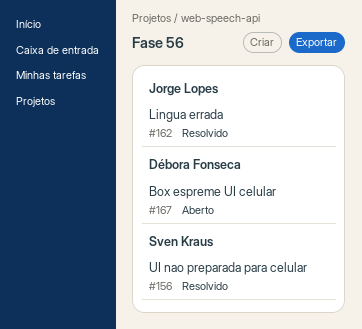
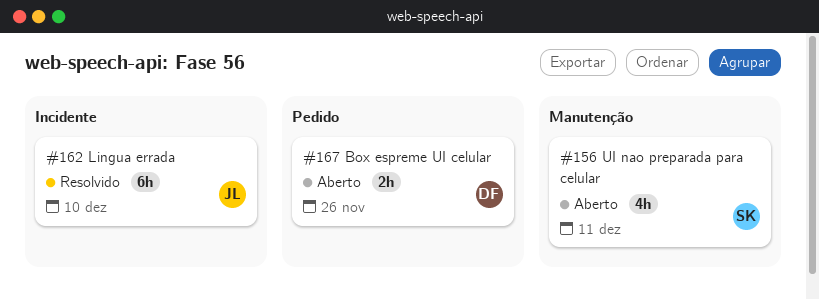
#156, status: Resolvido -> Aberto

